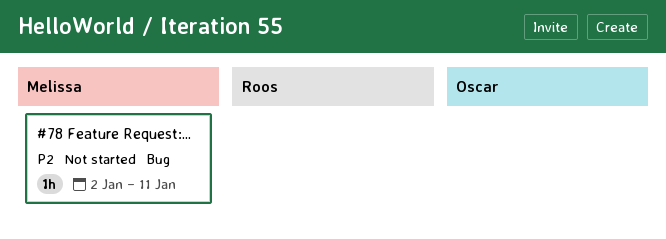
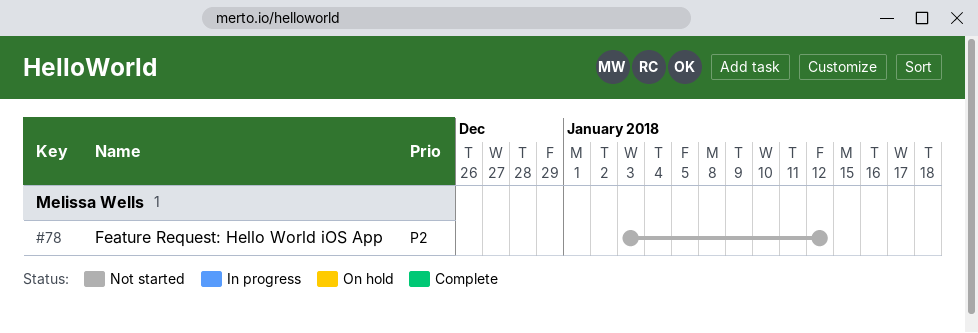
#78, start: Jan 2 -> Jan 3
#78, due: Jan 11 -> Jan 12

